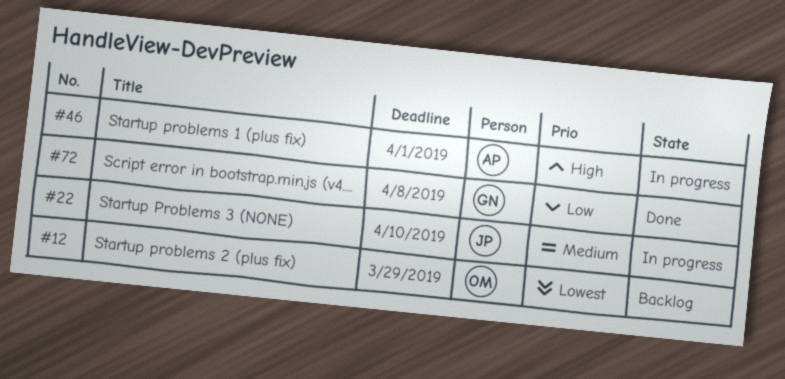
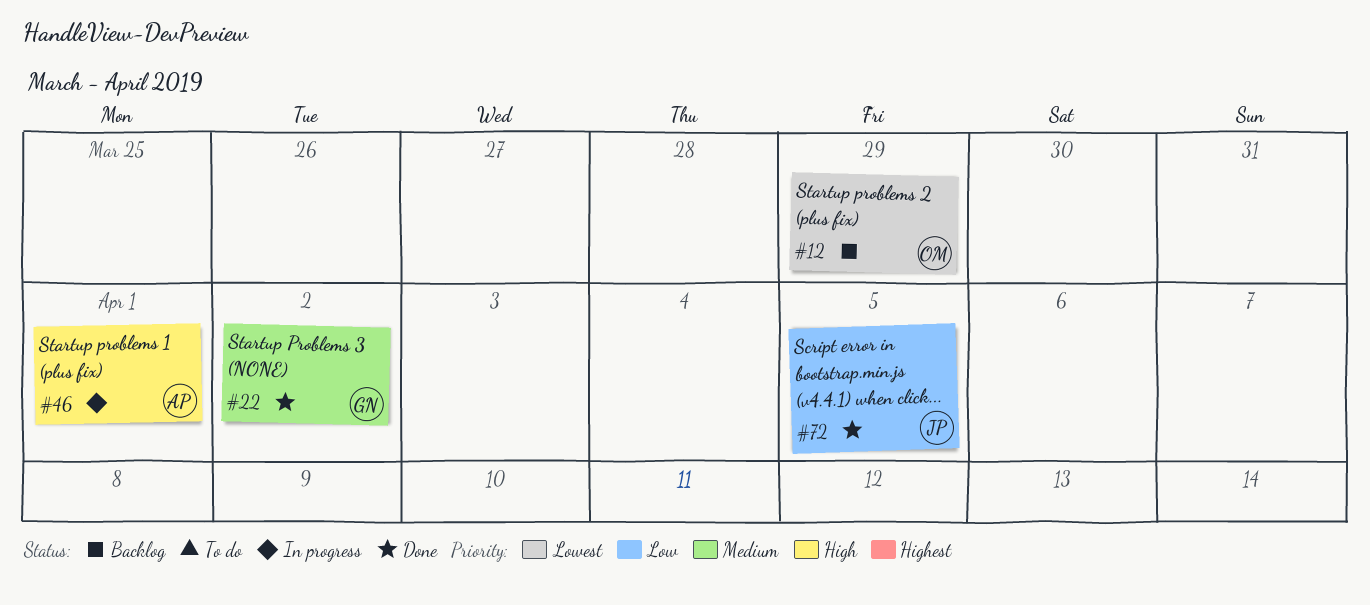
#22, status: In progress -> Done
#22, owner: JP -> GN
#22, due: Apr 10 -> Apr 2
#72, owner: GN -> JP
#72, due: Apr 8 -> Apr 5

